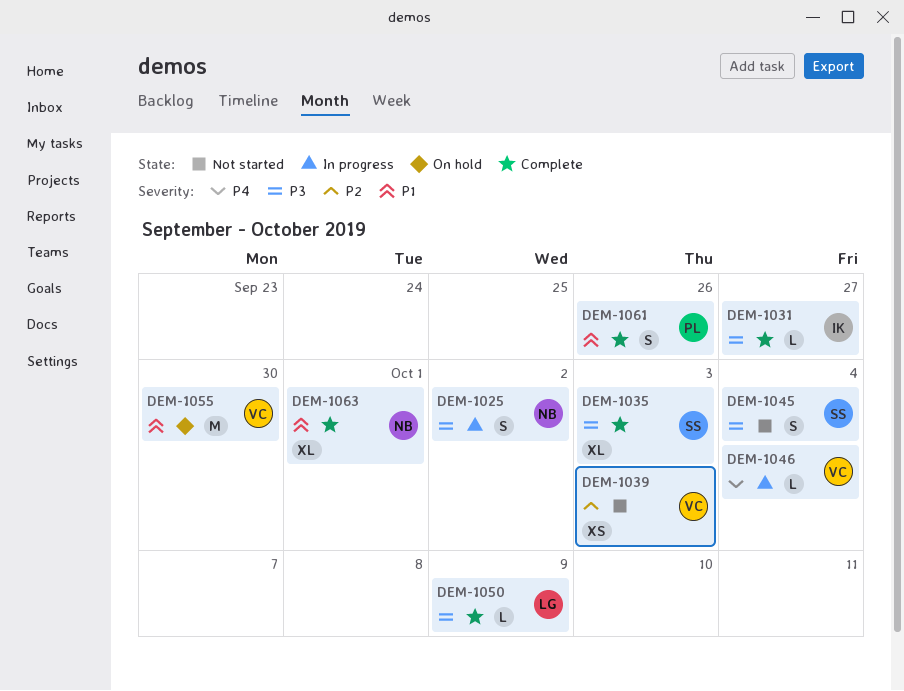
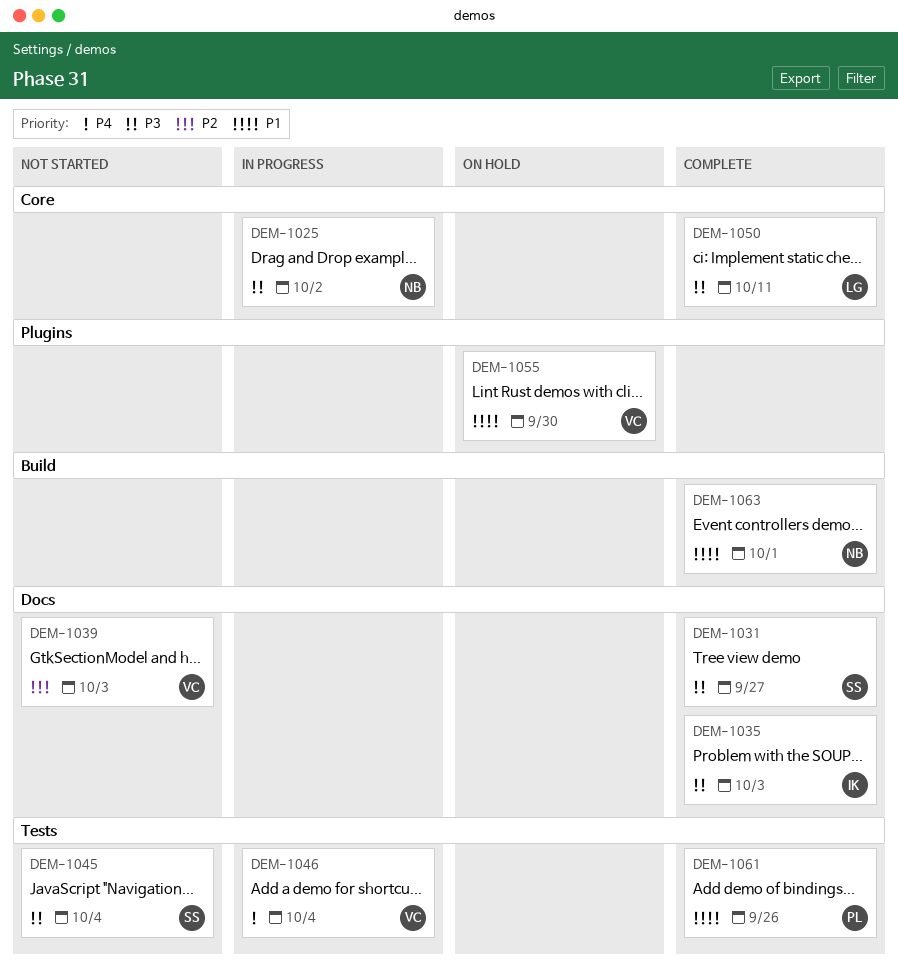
DEM-1031, owner: IK -> SS
DEM-1035, owner: SS -> IK
DEM-1050, due: Oct 9 -> Oct 11

